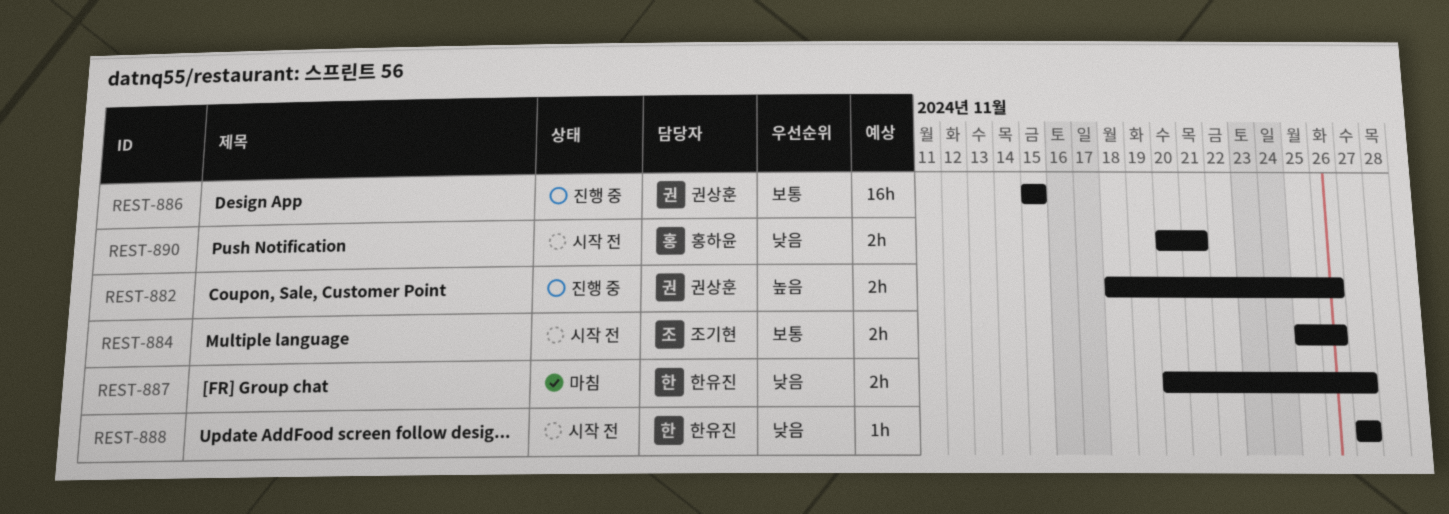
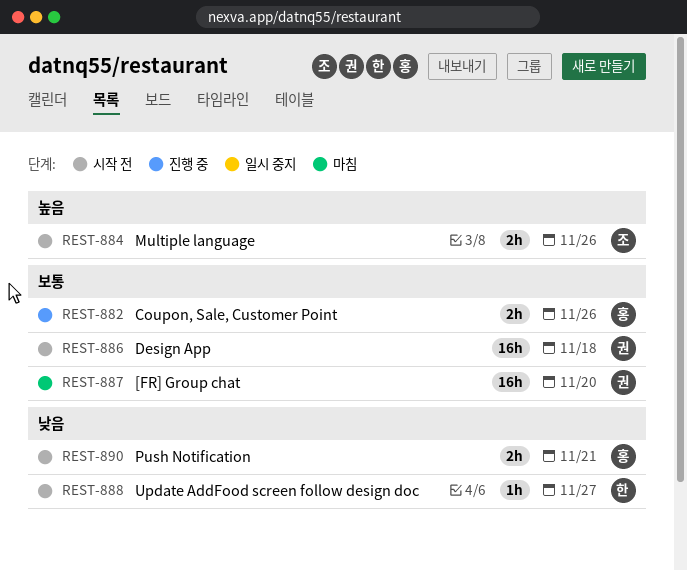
REST-882, owner: 권상훈 -> 홍하윤
REST-882, priority: 높음 -> 보통
REST-884, priority: 보통 -> 높음
REST-886, status: 진행 중 -> 시작 전
REST-886, due: Nov 15 -> Nov 18
REST-887, owner: 한유진 -> 권상훈
REST-887, priority: 낮음 -> 보통
REST-887, estimate: 2h -> 16h
REST-887, due: Nov 27 -> Nov 20

